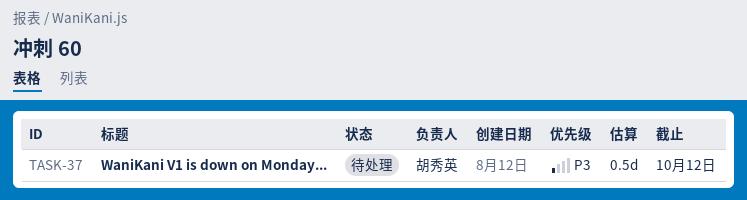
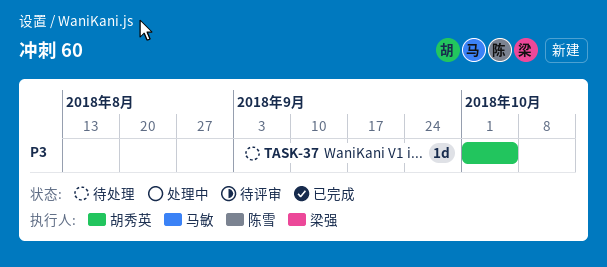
TASK-37, estimate: 0.5d -> 1d
TASK-37, due: Oct 12 -> Oct 5

